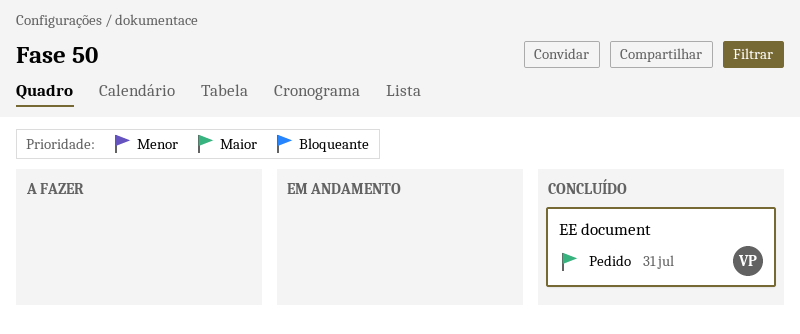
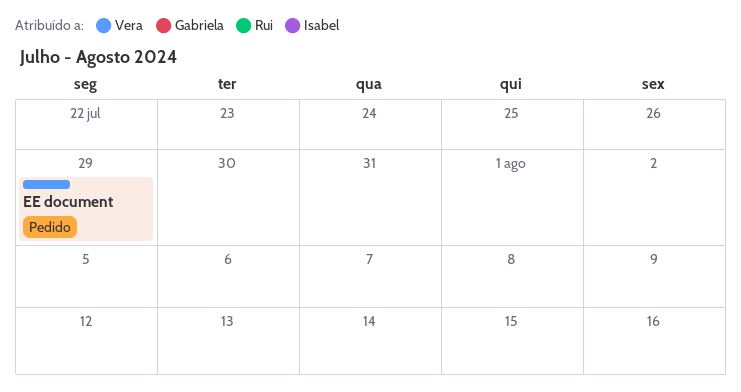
EE document, due: Jul 31 -> Jul 29

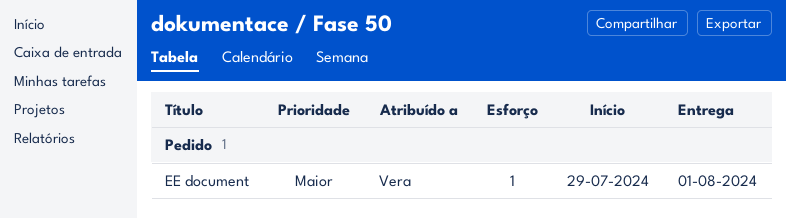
EE document, due: Jul 29 -> Aug 1

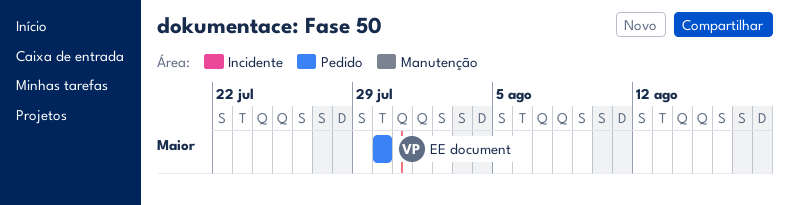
EE document, start: Jul 29 -> Jul 30
EE document, due: Aug 1 -> Jul 30

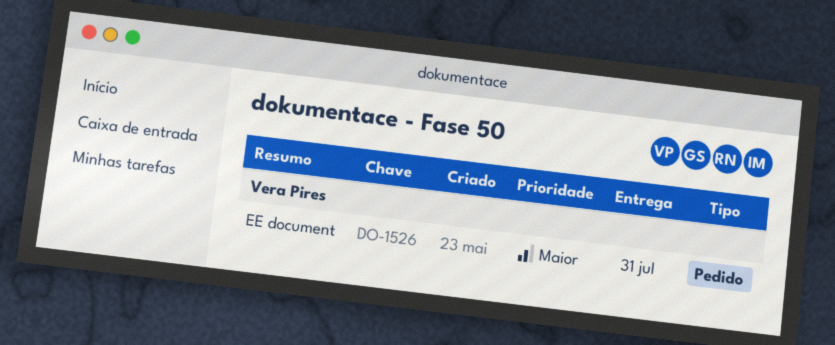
EE document, due: Jul 30 -> Jul 31

